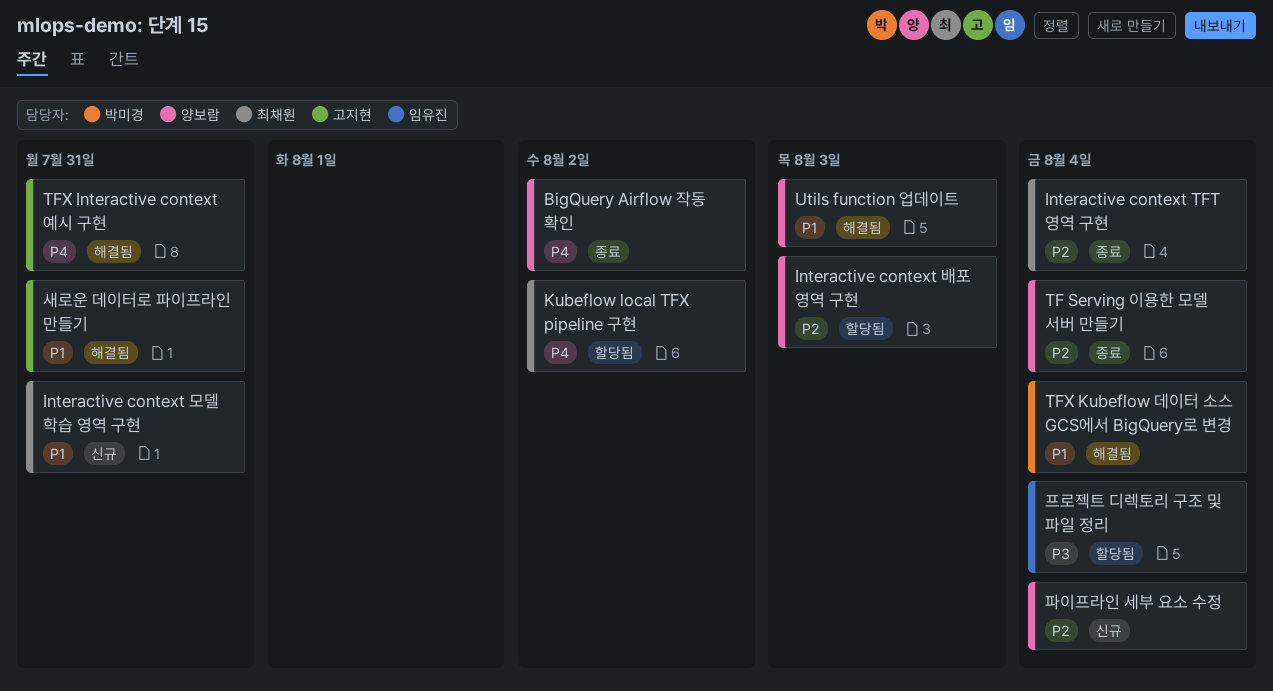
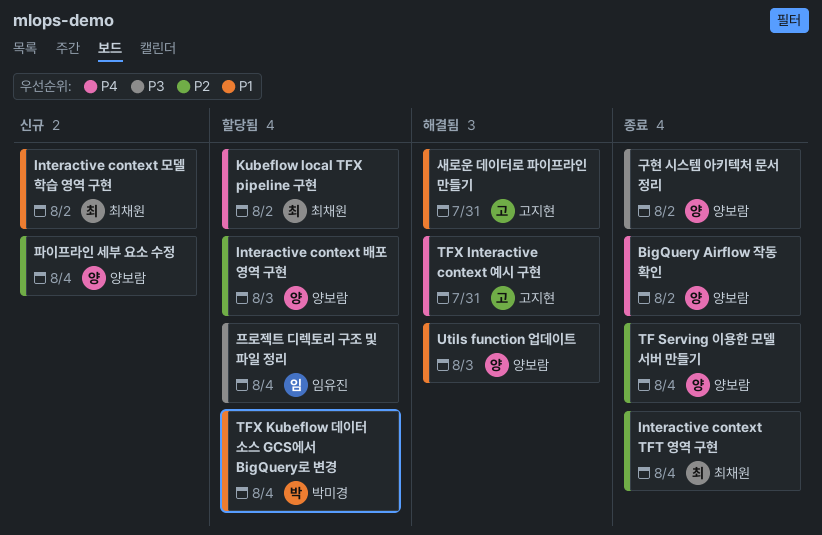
Interactive context 모델 학습 영역 구현, due: Jul 31 -> Aug 2
TFX Kubeflow 데이터 소스 GCS에서 BigQuery로 변경, status: 해결됨 -> 할당됨
구현 시스템 아키텍처 문서 정리: none -> present

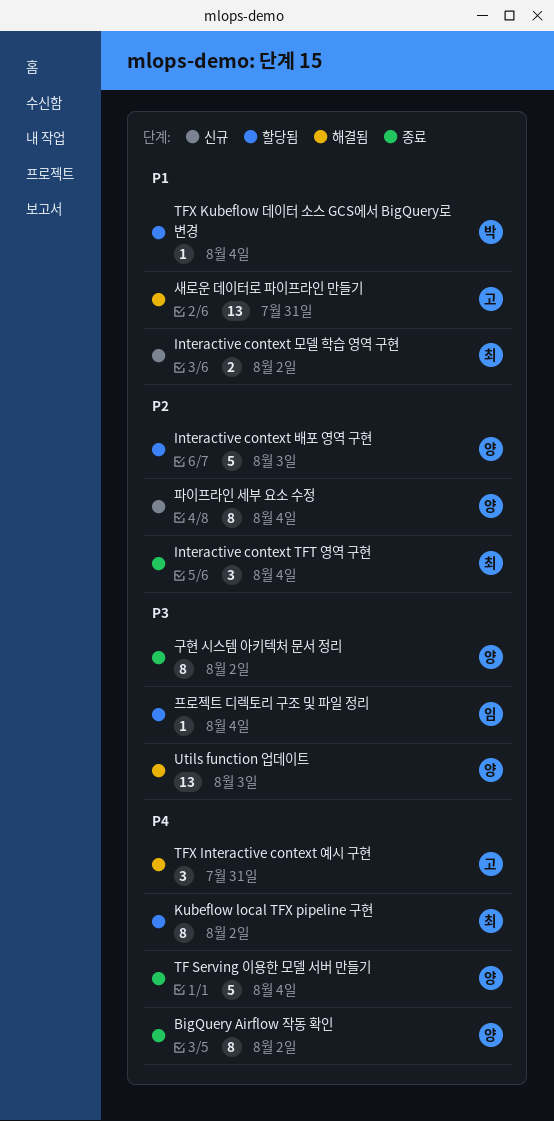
TF Serving 이용한 모델 서버 만들기, priority: P2 -> P4
Utils function 업데이트, priority: P1 -> P3

